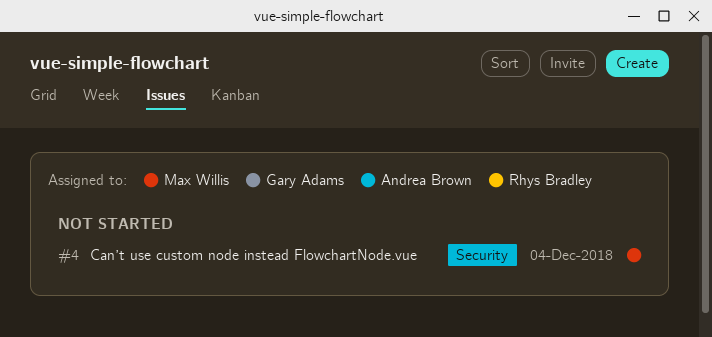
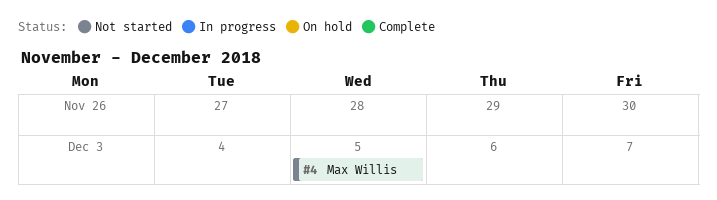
#4, due: Dec 4 -> Dec 5

